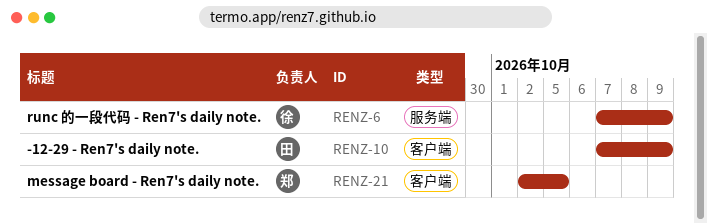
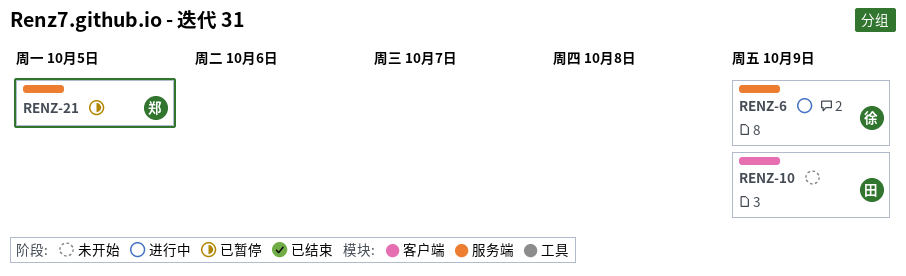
RENZ-21, label: 客户端 -> 服务端

